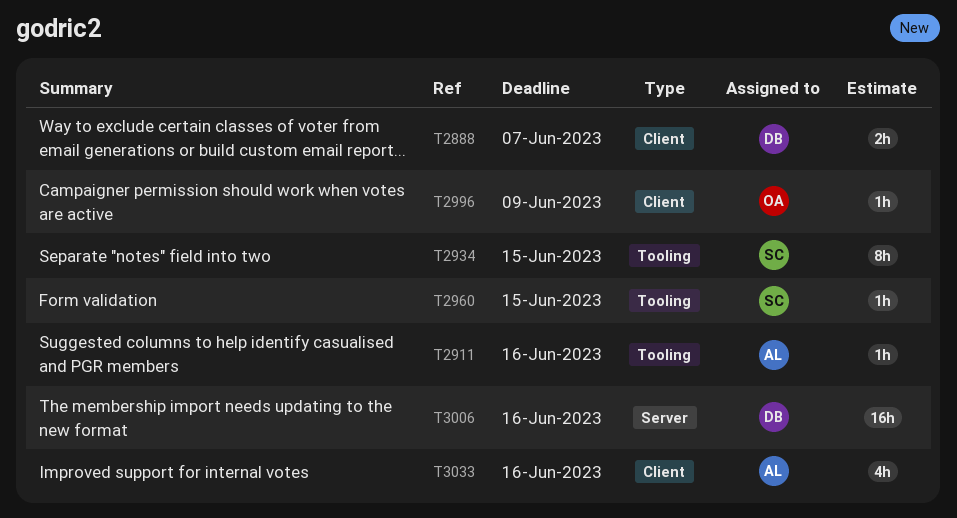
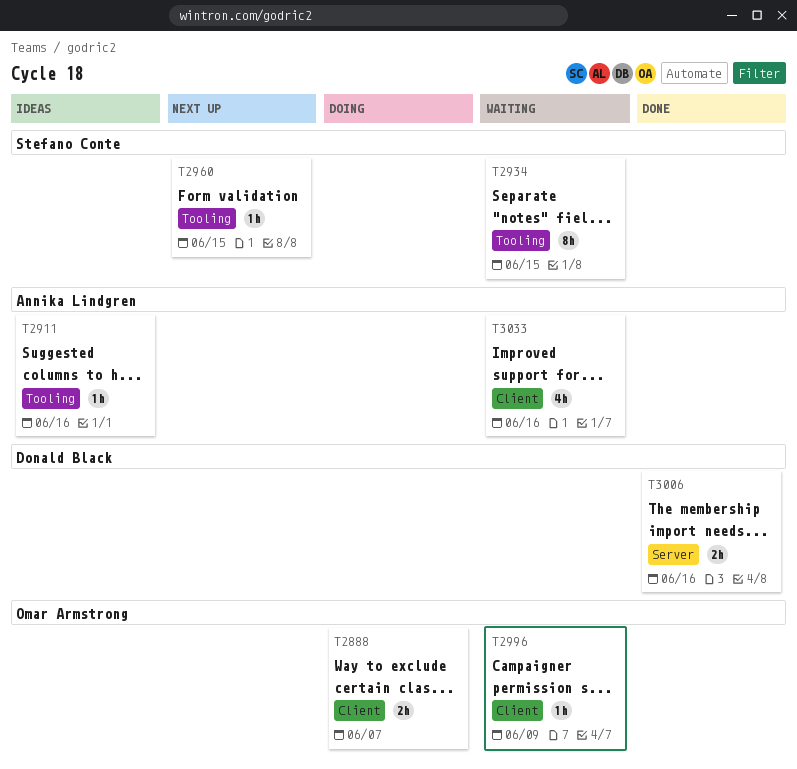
T2888, owner: Donald Black -> Omar Armstrong
T3006, estimate: 16h -> 2h

